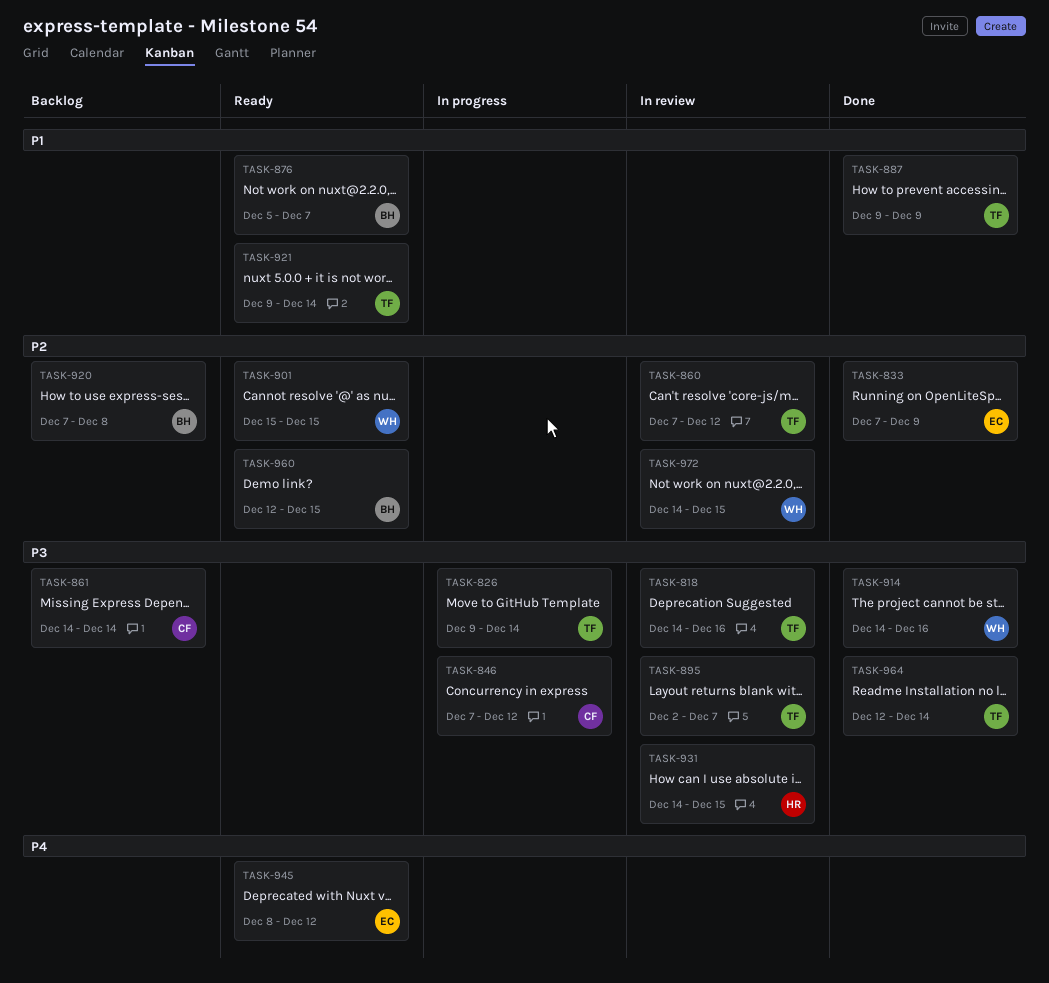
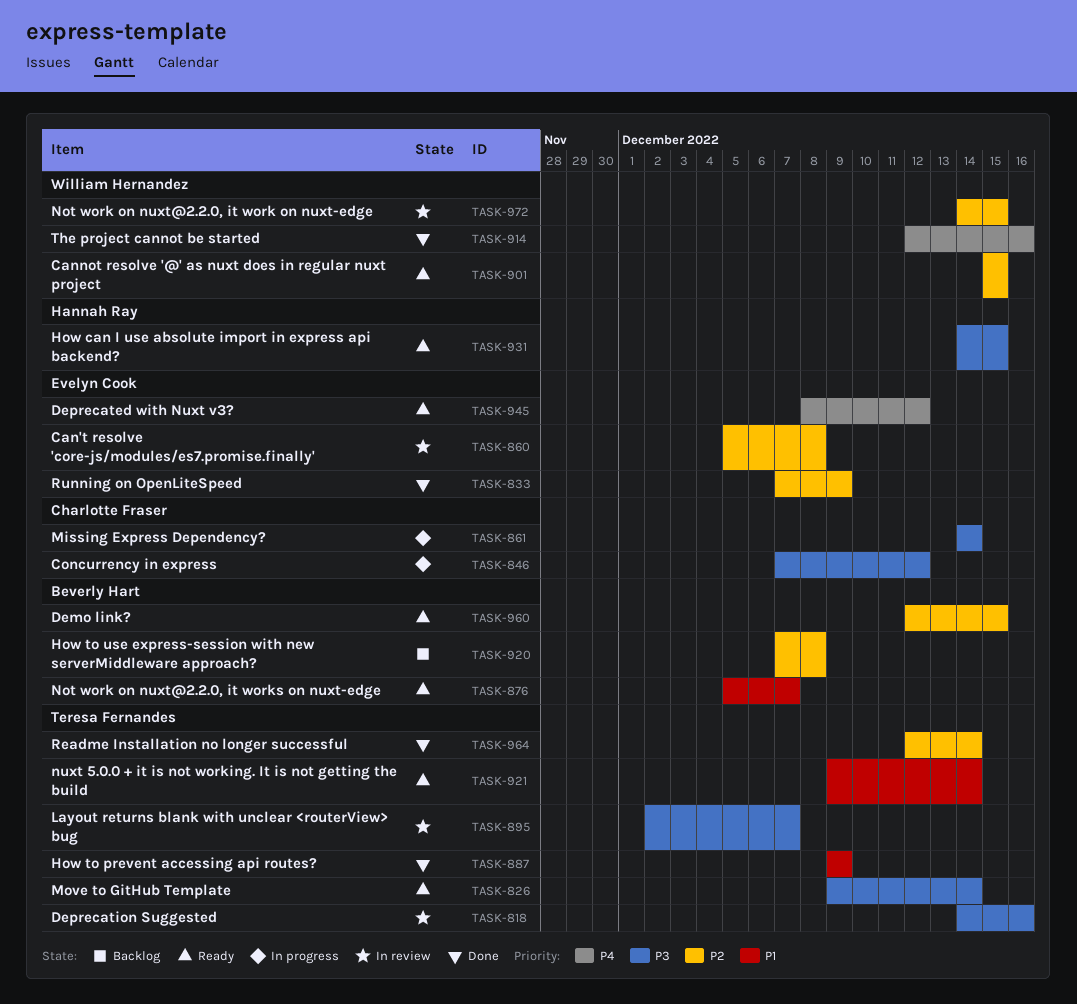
TASK-826, status: In progress -> Ready
TASK-860, owner: Teresa Fernandes -> Evelyn Cook
TASK-860, start: Dec 7 -> Dec 5
TASK-860, due: Dec 12 -> Dec 8
TASK-861, status: Backlog -> In progress
TASK-914, priority: P3 -> P4
TASK-914, start: Dec 14 -> Dec 12
TASK-931, status: In review -> Ready
TASK-964, priority: P3 -> P2

